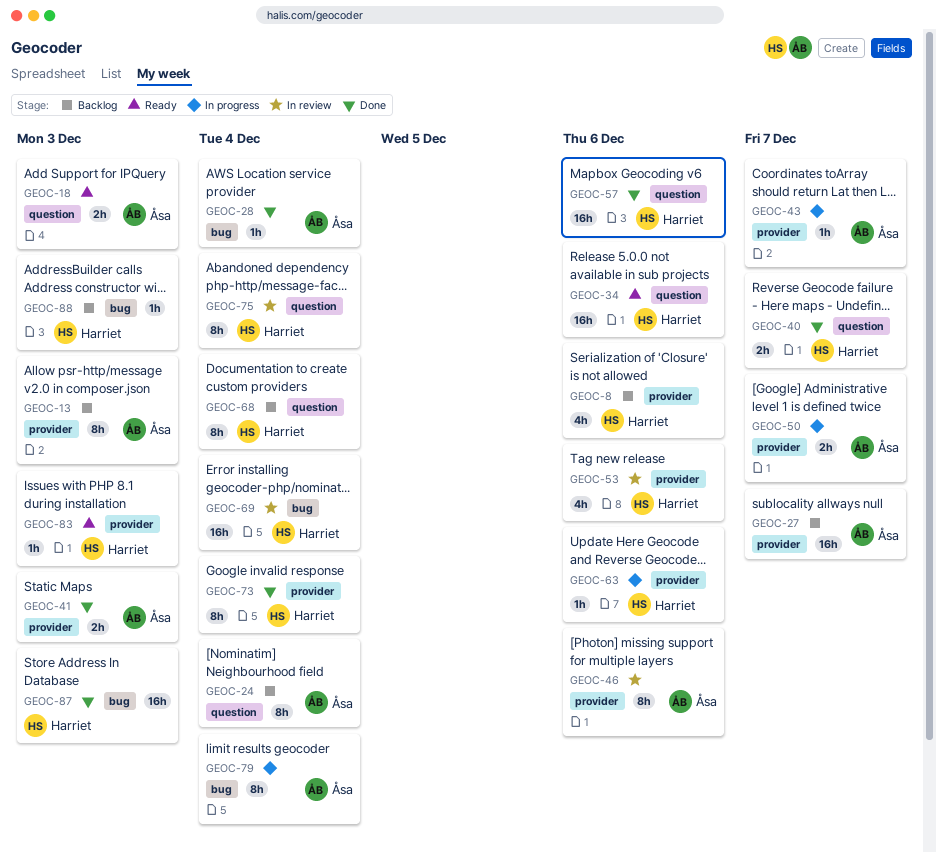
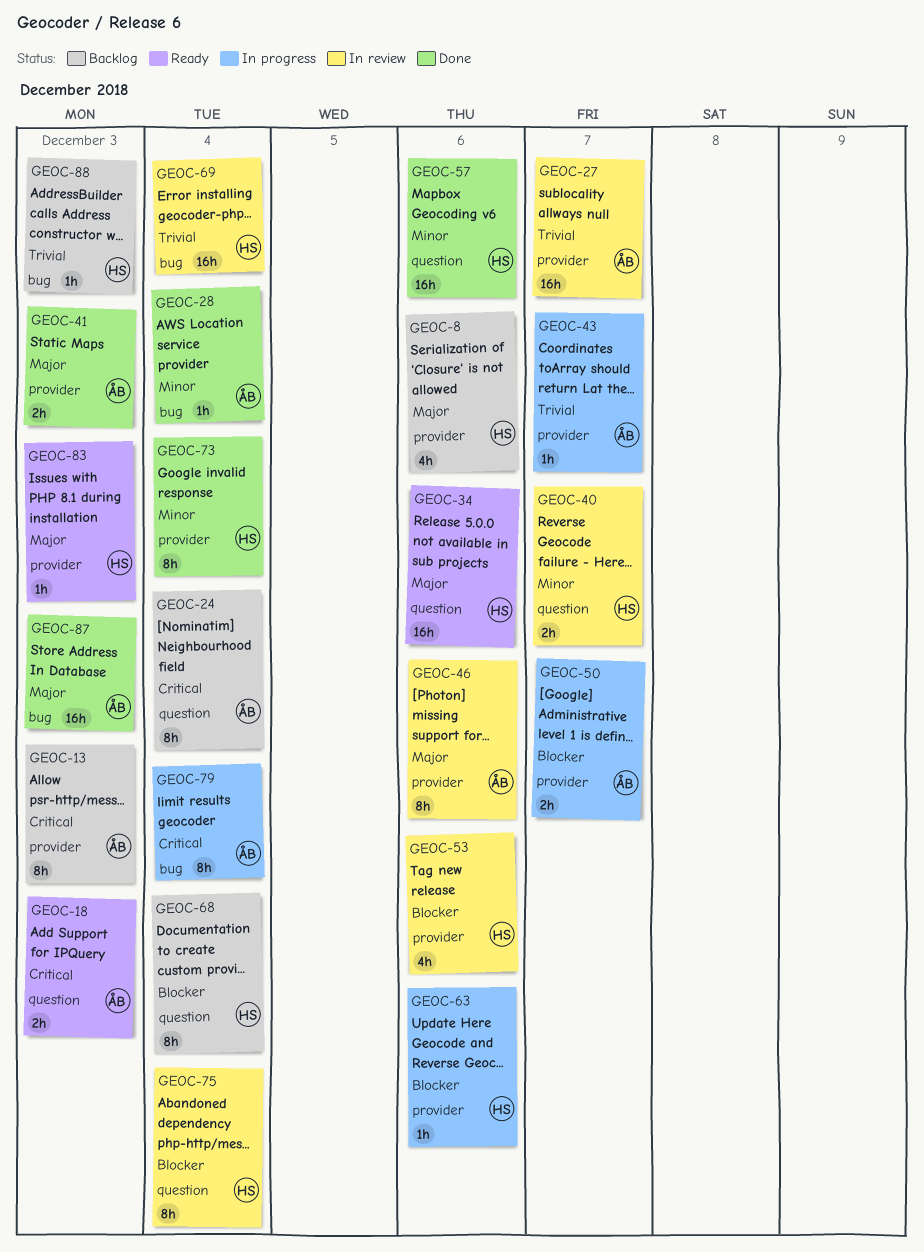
GEOC-27, status: Backlog -> In review
GEOC-40, status: Done -> In review
GEOC-87, owner: Harriet -> Åsa

